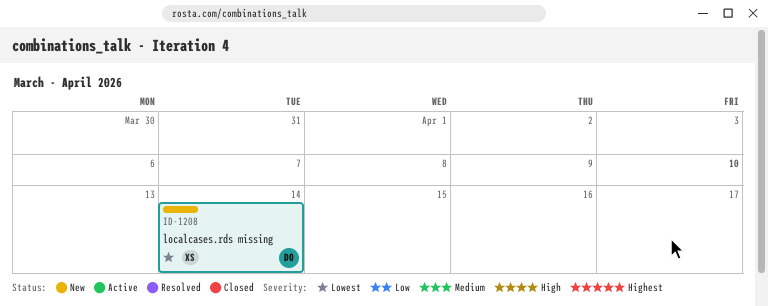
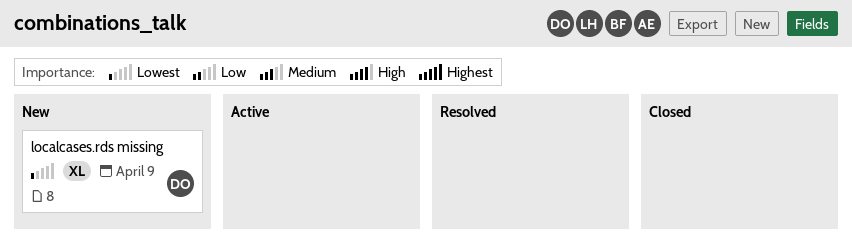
localcases.rds missing, estimate: XS -> XL
localcases.rds missing, due: Apr 14 -> Apr 9

